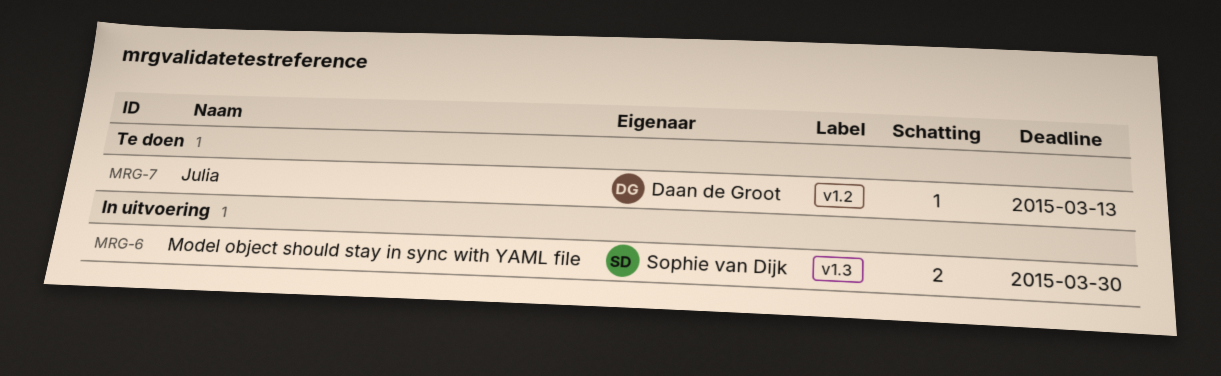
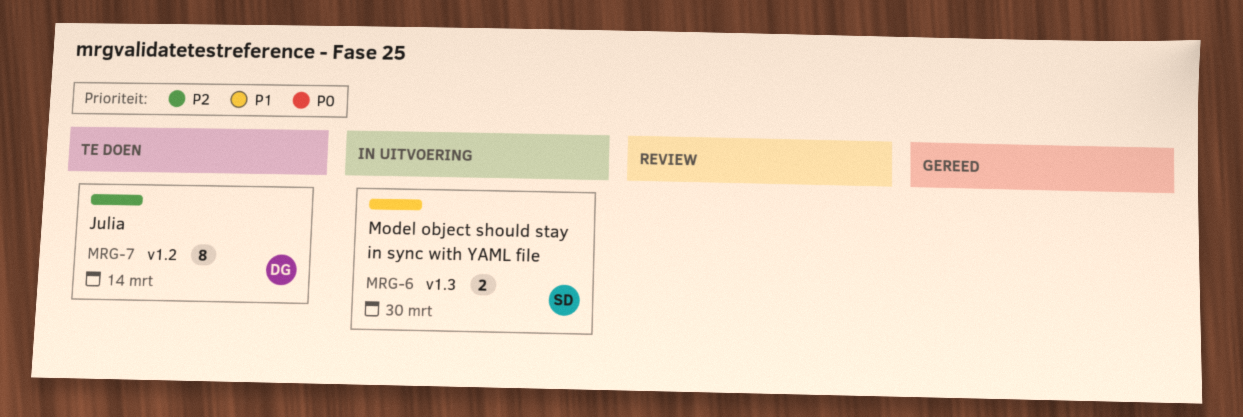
MRG-7, estimate: 1 -> 8
MRG-7, due: Mar 13 -> Mar 14

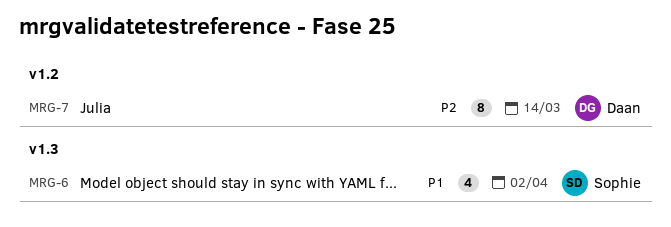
MRG-6, estimate: 2 -> 4
MRG-6, due: Mar 30 -> Apr 2

